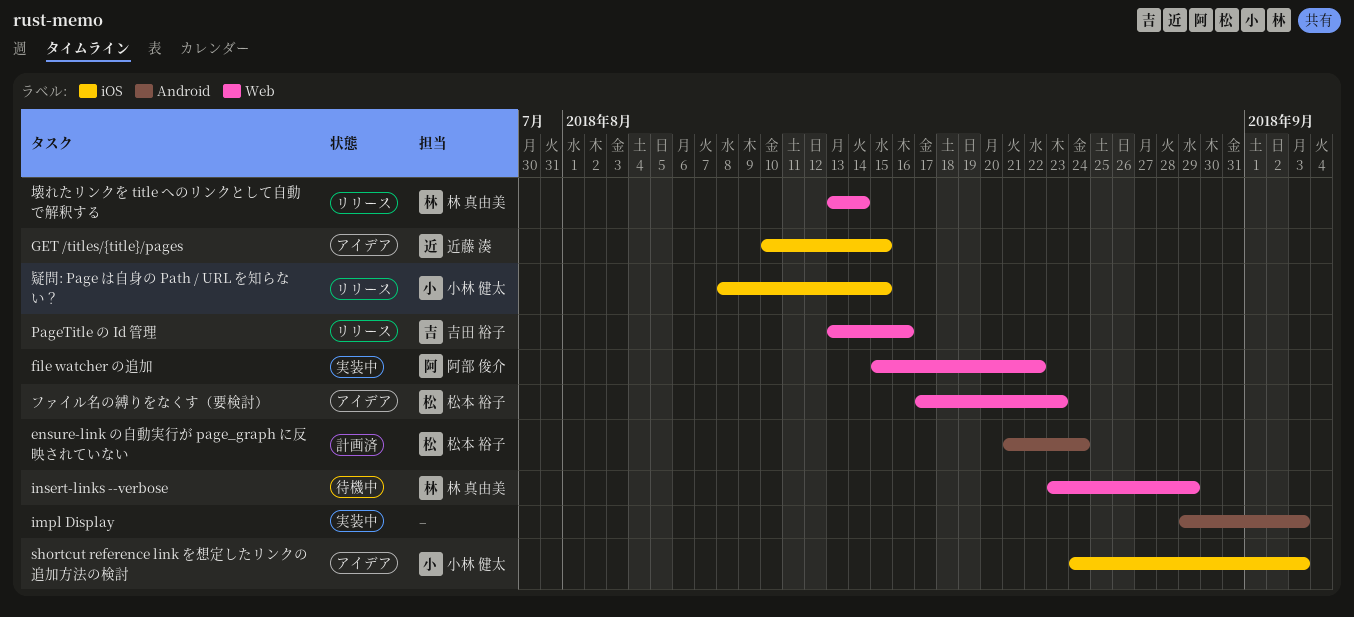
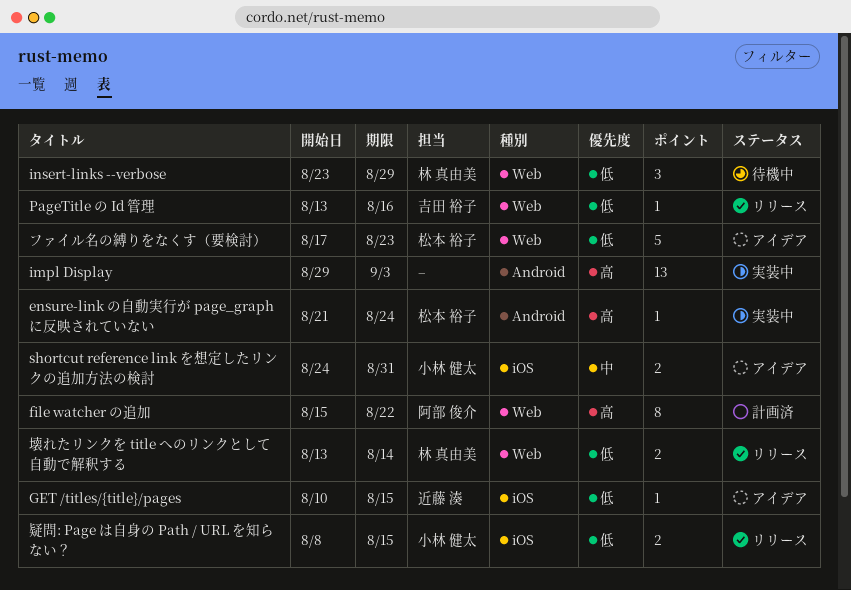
ensure-link の自動実行が page_graph に反映されていない, status: 計画済 -> 実装中
file watcher の追加, status: 実装中 -> 計画済
shortcut reference link を想定したリンクの追加方法の検討, due: Sep 3 -> Aug 31

